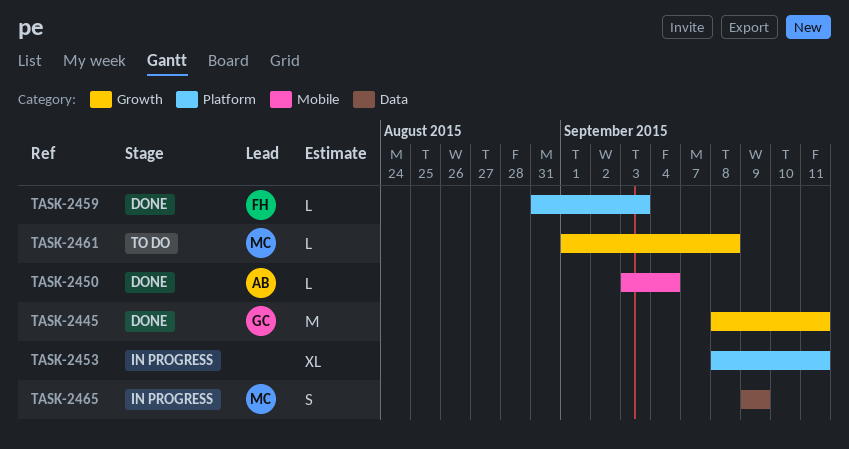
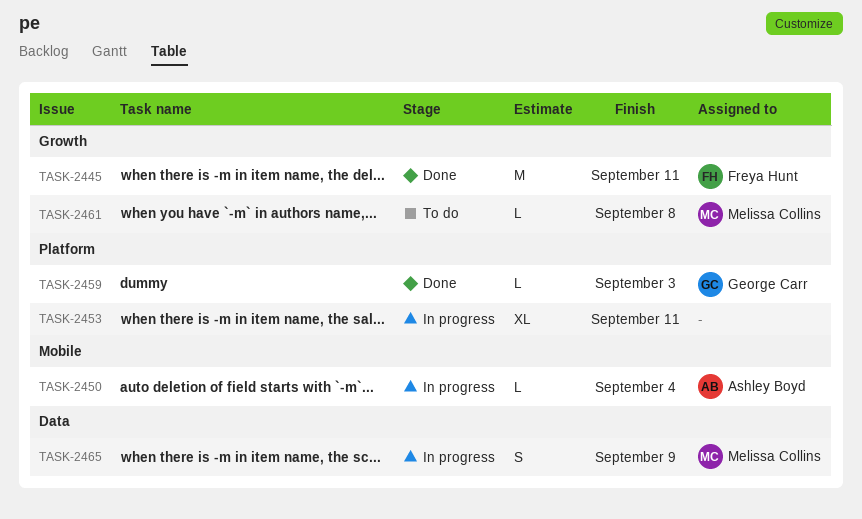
TASK-2445, owner: George Carr -> Freya Hunt
TASK-2450, status: Done -> In progress
TASK-2459, owner: Freya Hunt -> George Carr

